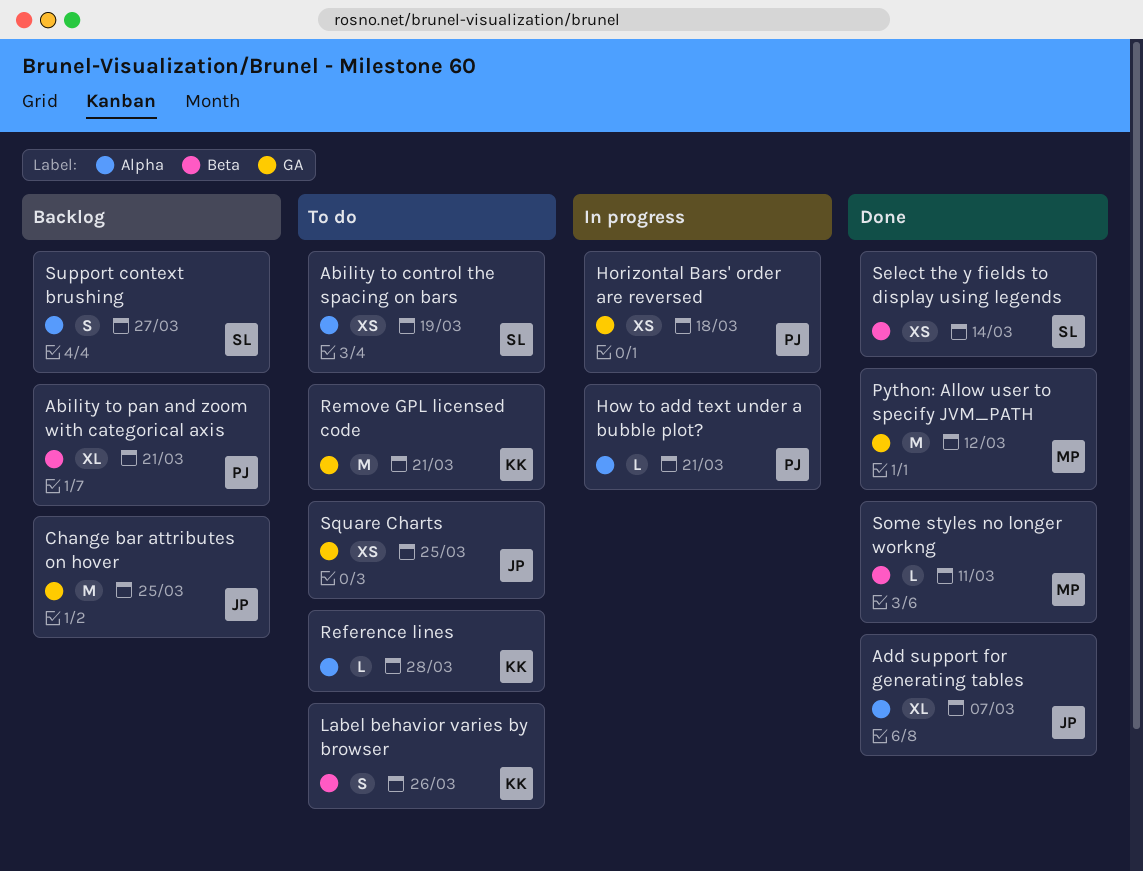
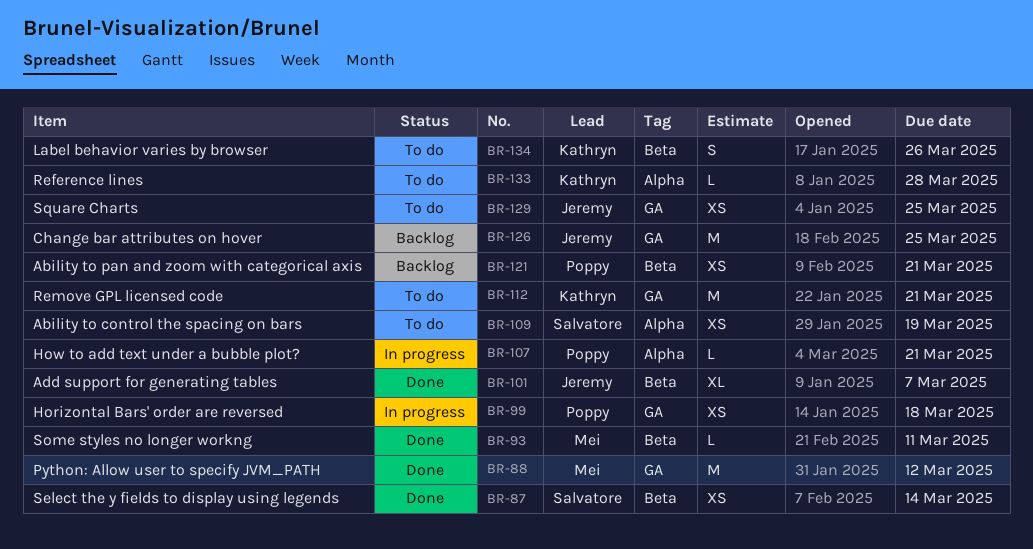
Ability to pan and zoom with categorical axis, estimate: XL -> XS
Add support for generating tables, label: Alpha -> Beta
Support context brushing: present -> none

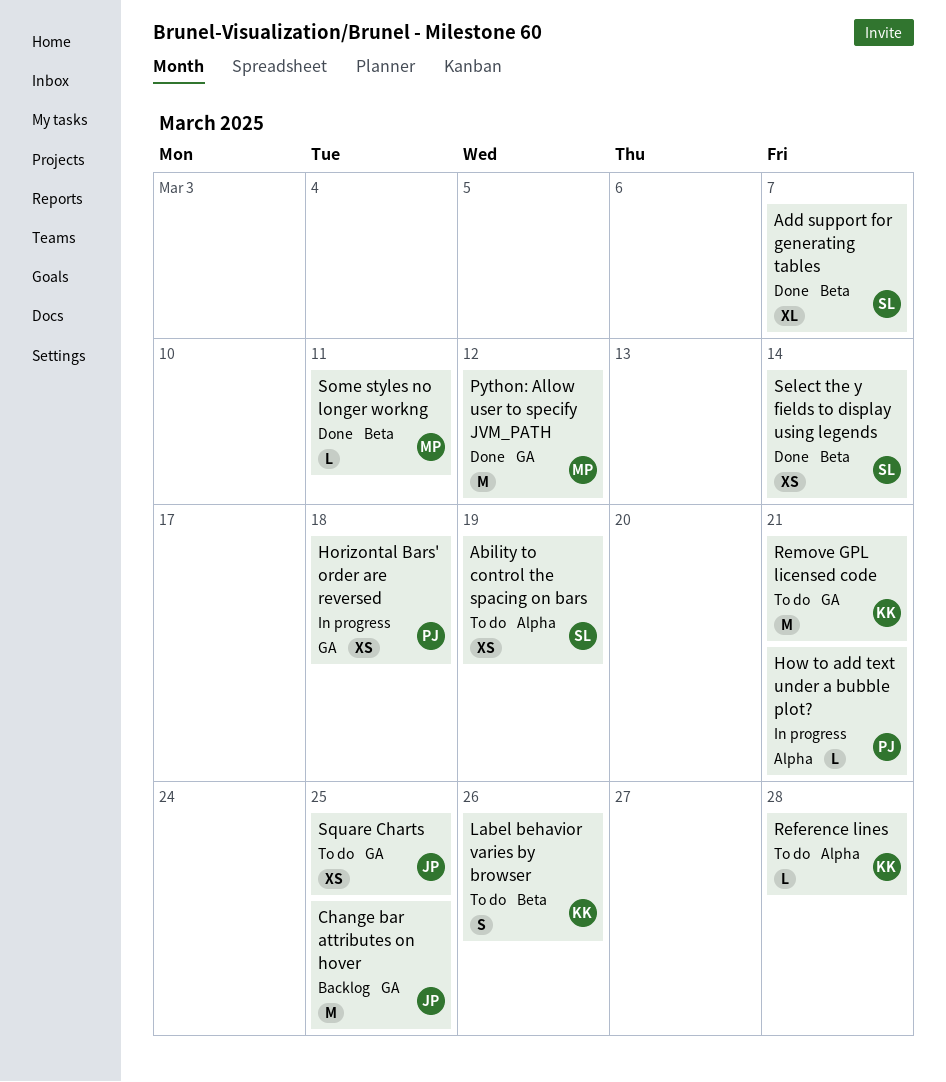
Ability to pan and zoom with categorical axis: present -> none
Add support for generating tables, owner: Jeremy -> Salvatore

